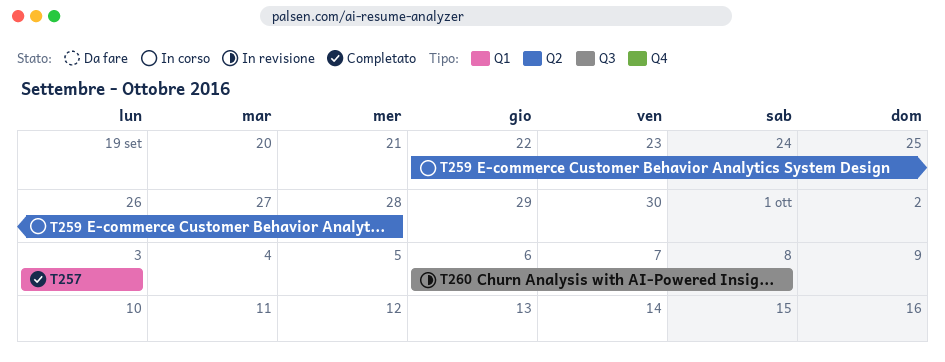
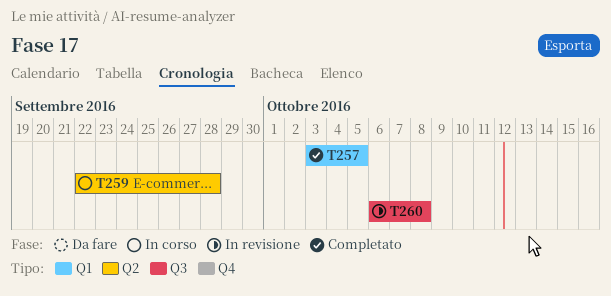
T257, due: Oct 3 -> Oct 5

